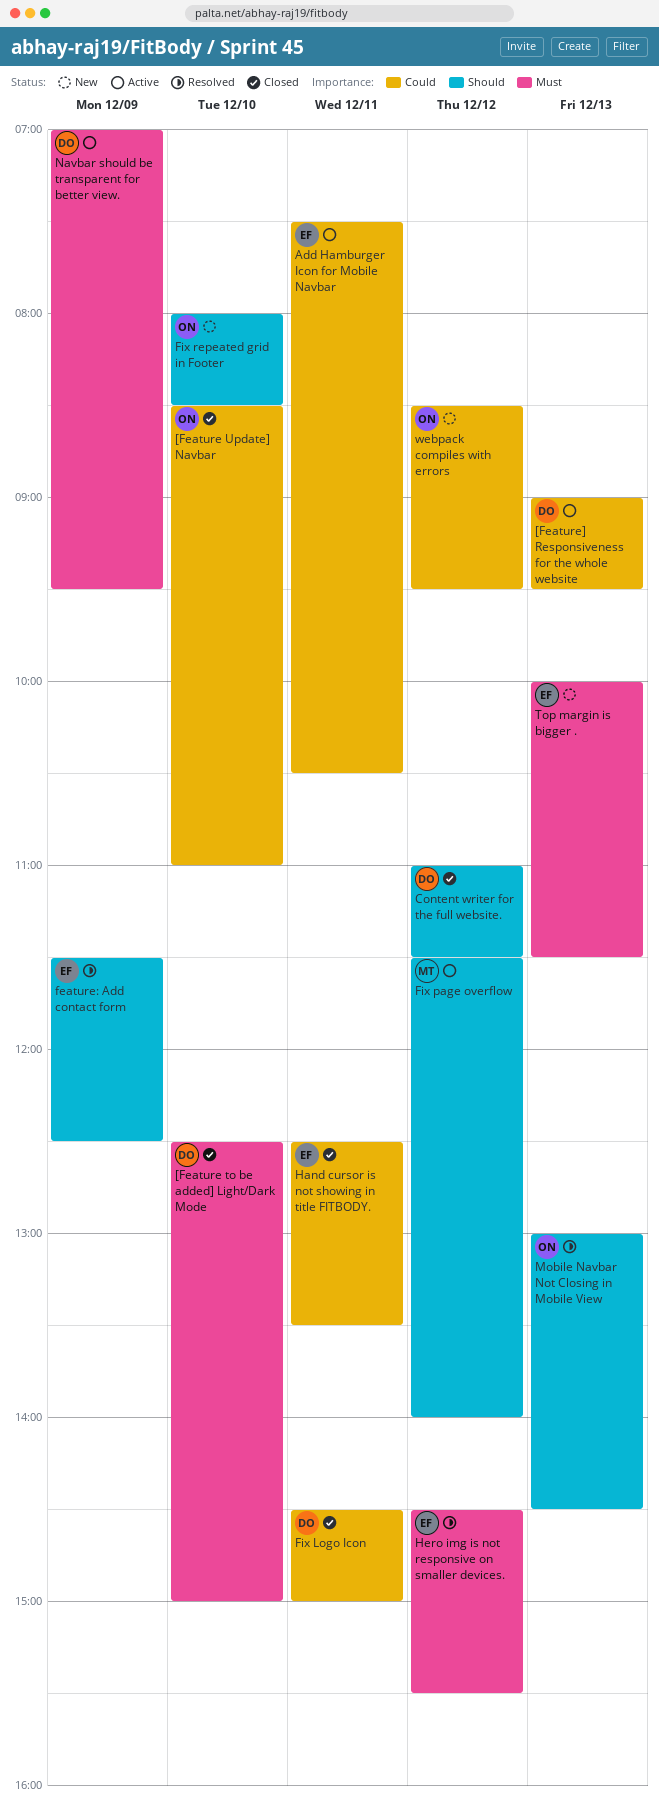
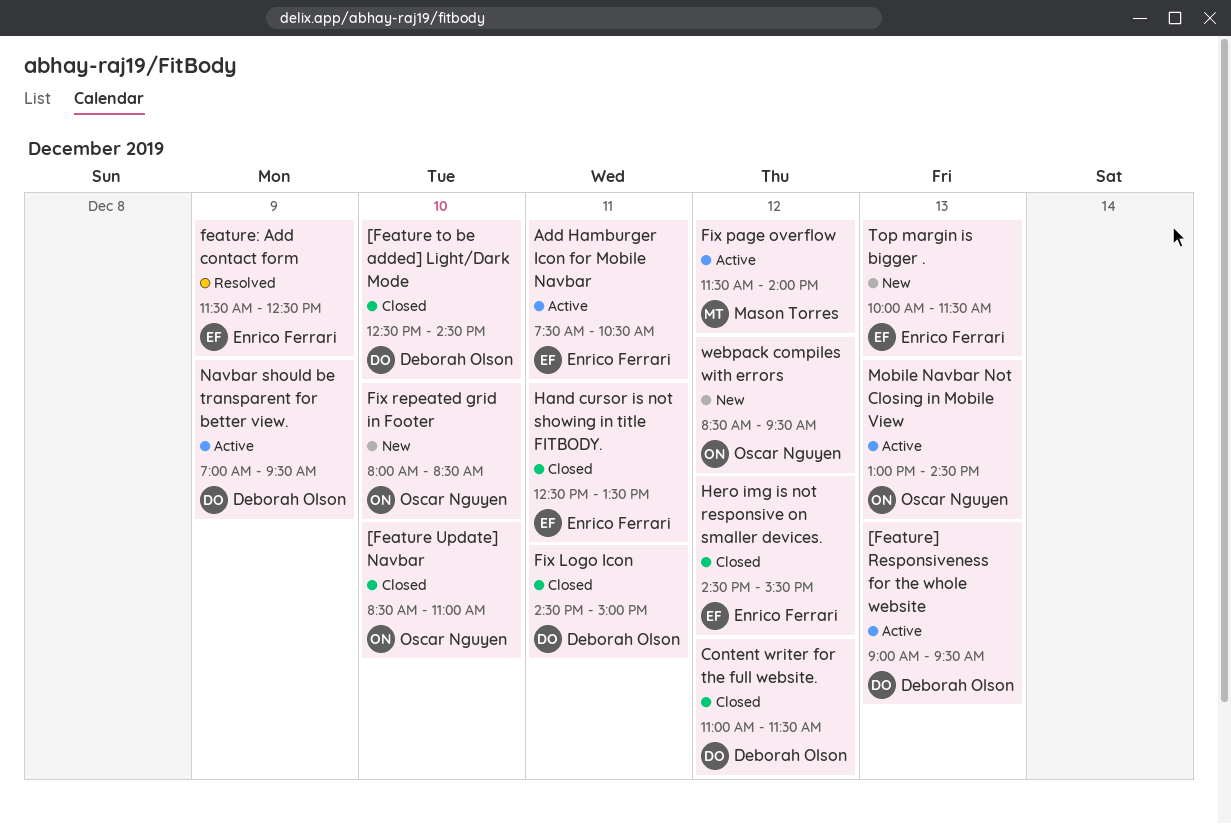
[Feature to be added] Light/Dark Mode, ends: 15:00 -> 14:30
Hero img is not responsive on smaller devices., status: Resolved -> Closed
Mobile Navbar Not Closing in Mobile View, status: Resolved -> Active

